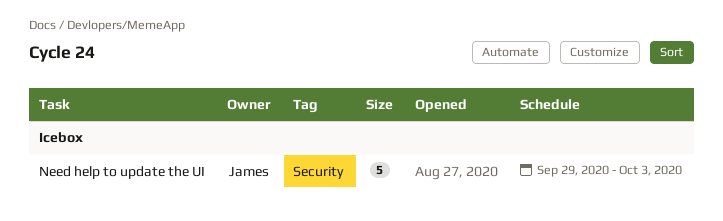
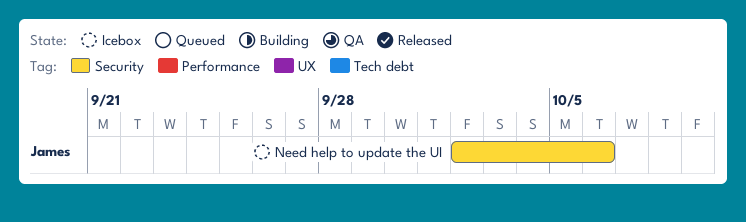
Need help to update the UI, start: Sep 29 -> Oct 2
Need help to update the UI, due: Oct 3 -> Oct 6

